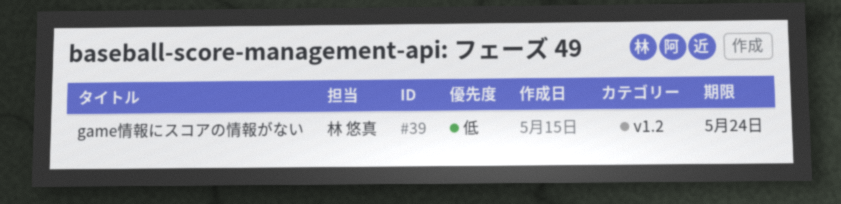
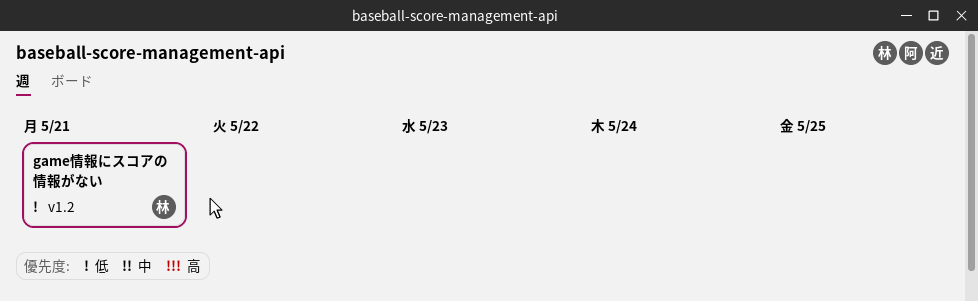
game情報にスコアの情報がない, due: May 24 -> May 21

